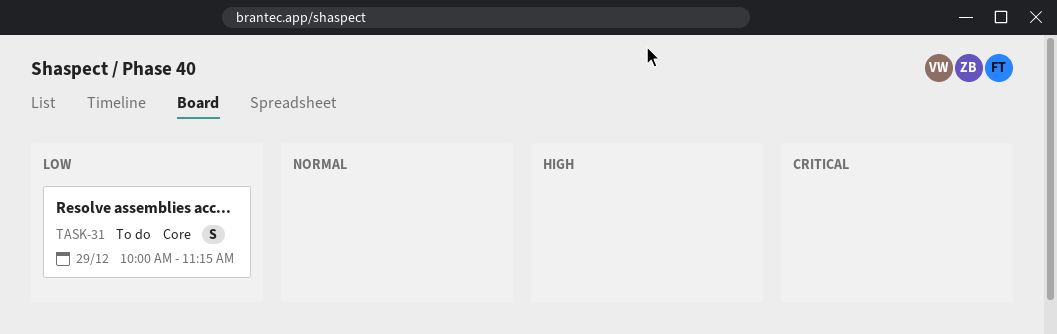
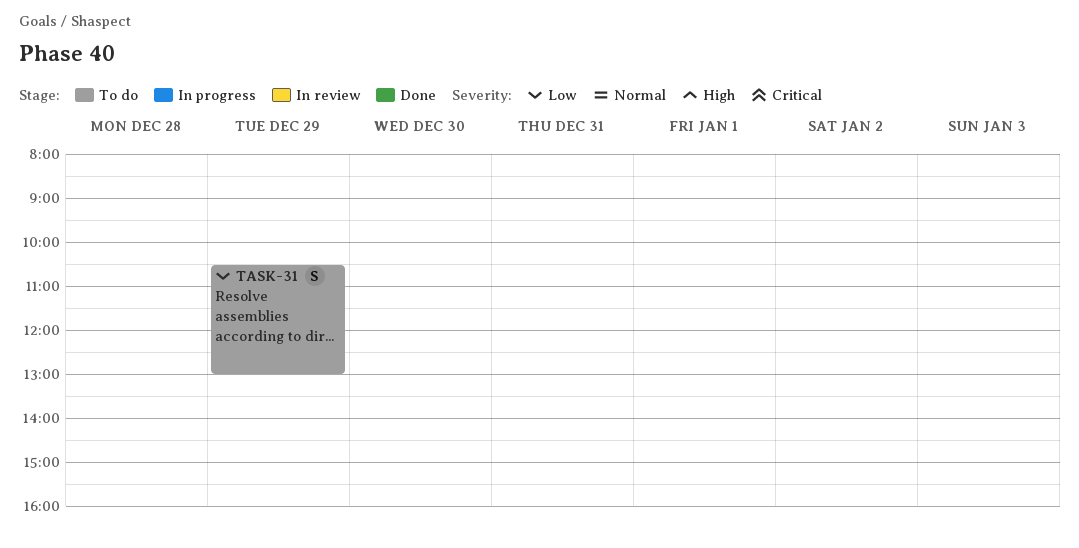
TASK-31, begins: 10:00 -> 10:30
TASK-31, ends: 11:15 -> 13:00

